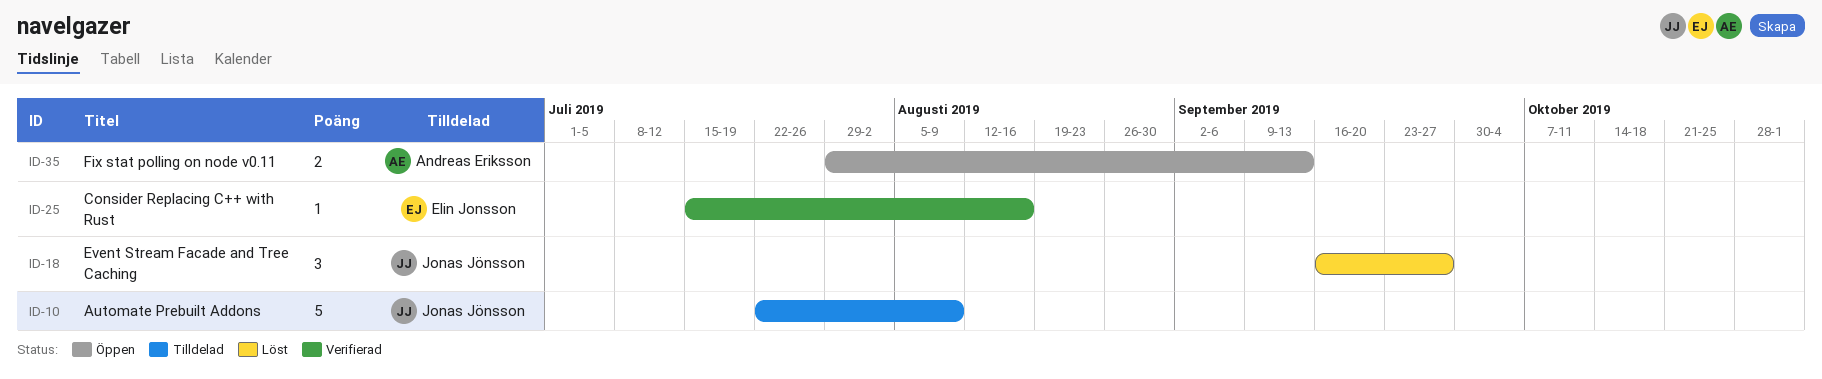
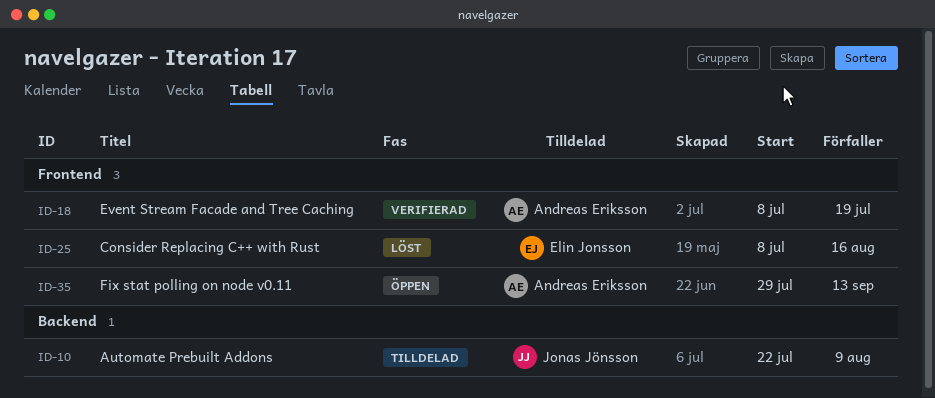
ID-18, status: Löst -> Verifierad
ID-18, owner: Jonas Jönsson -> Andreas Eriksson
ID-18, start: Sep 16 -> Jul 8
ID-18, due: Sep 27 -> Jul 19
ID-25, status: Verifierad -> Löst
ID-25, start: Jul 15 -> Jul 8

